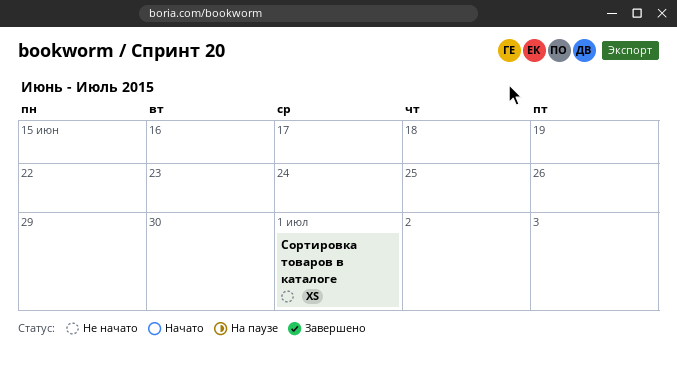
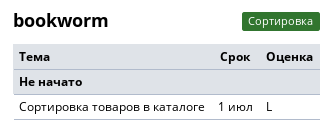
Сортировка товаров в каталоге, estimate: XS -> L

